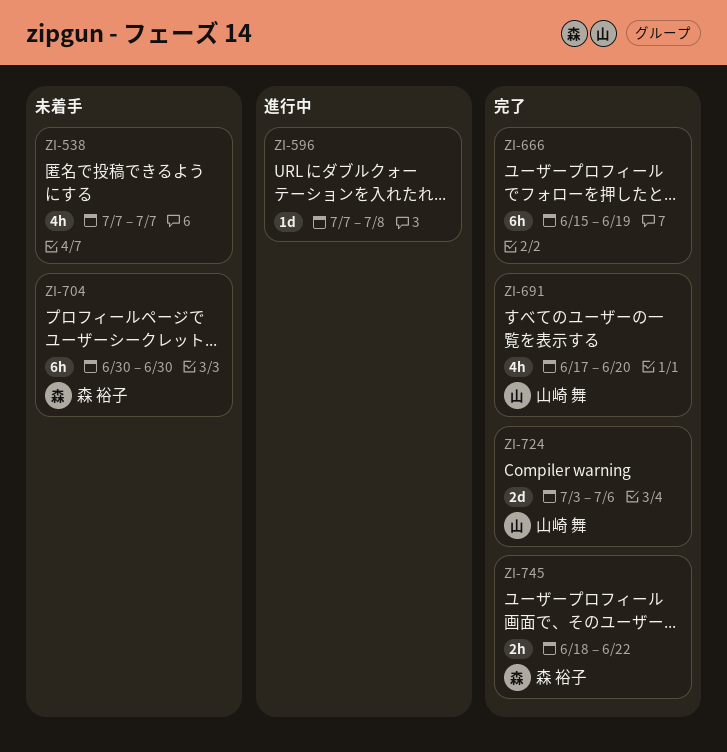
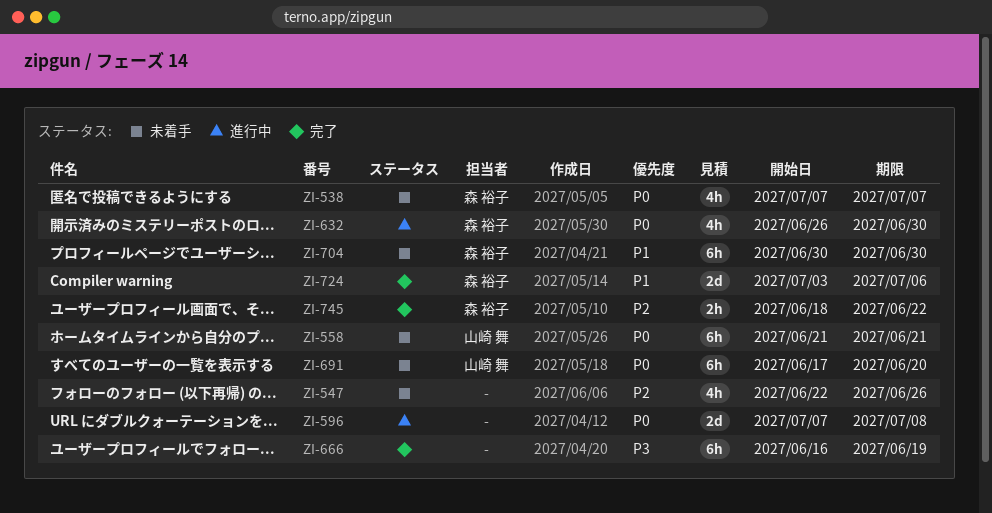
ZI-538, owner: none -> 森 裕子
ZI-547: none -> present
ZI-558: none -> present
ZI-596, estimate: 1d -> 2d
ZI-632: none -> present
ZI-666, start: Jun 15 -> Jun 16
ZI-691, status: 完了 -> 未着手
ZI-691, estimate: 4h -> 6h
ZI-724, owner: 山崎 舞 -> 森 裕子

